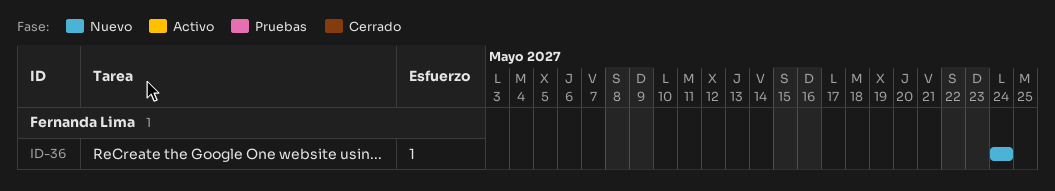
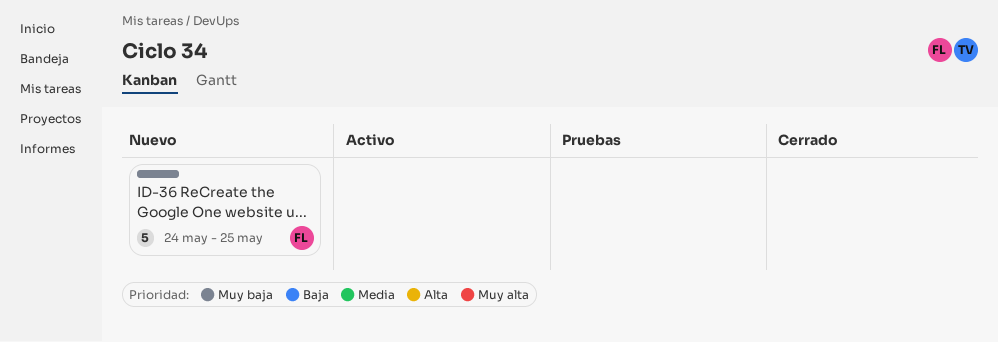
ID-36, estimate: 1 -> 5
ID-36, due: May 24 -> May 25

